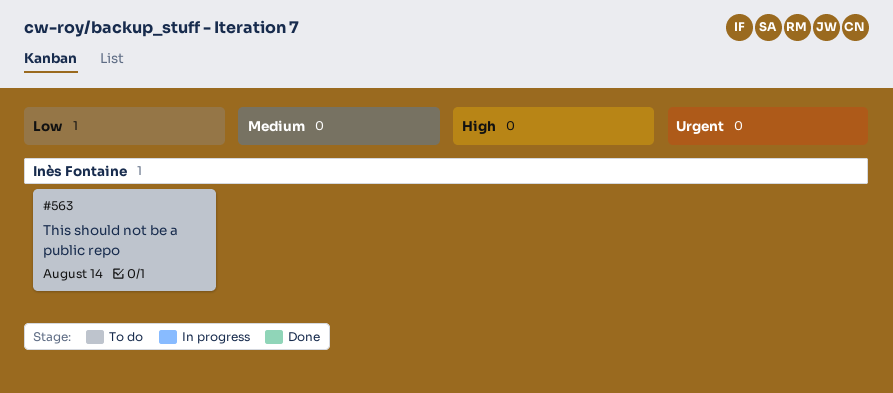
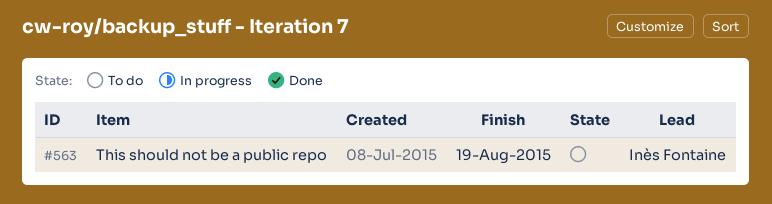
#563, due: Aug 14 -> Aug 19

